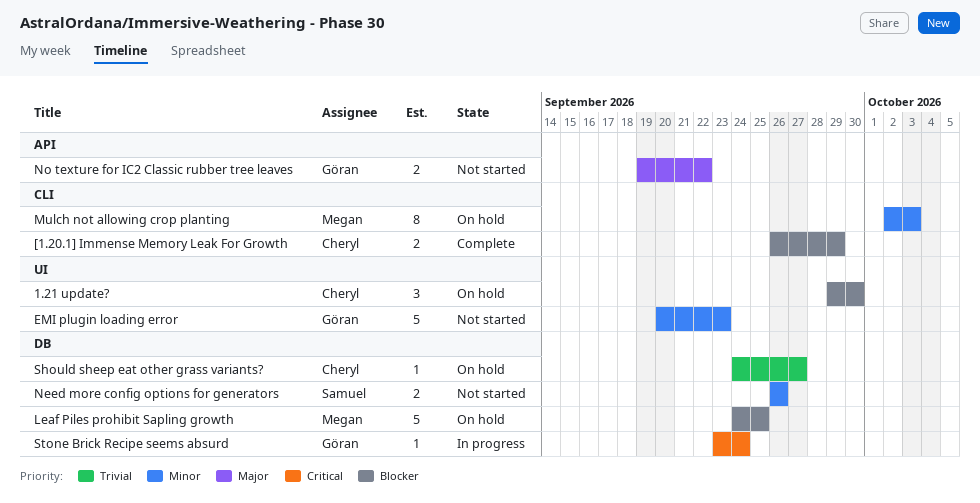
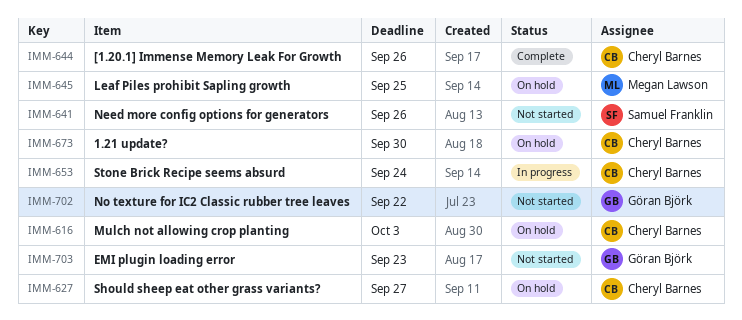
[1.20.1] Immense Memory Leak For Growth, due: Sep 29 -> Sep 26
Mulch not allowing crop planting, owner: Megan Lawson -> Cheryl Barnes
Stone Brick Recipe seems absurd, owner: Göran Björk -> Cheryl Barnes

